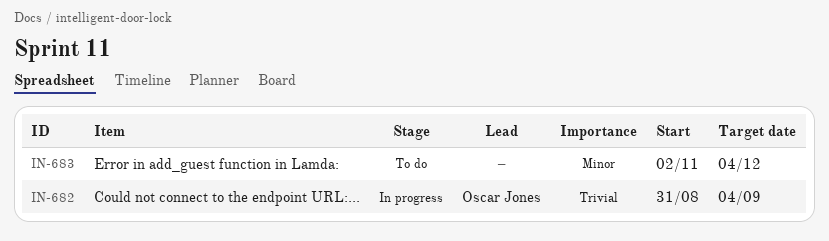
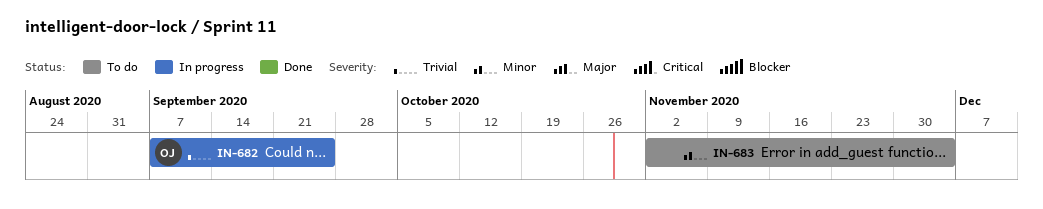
IN-682, start: Aug 31 -> Sep 7
IN-682, due: Sep 4 -> Sep 25

